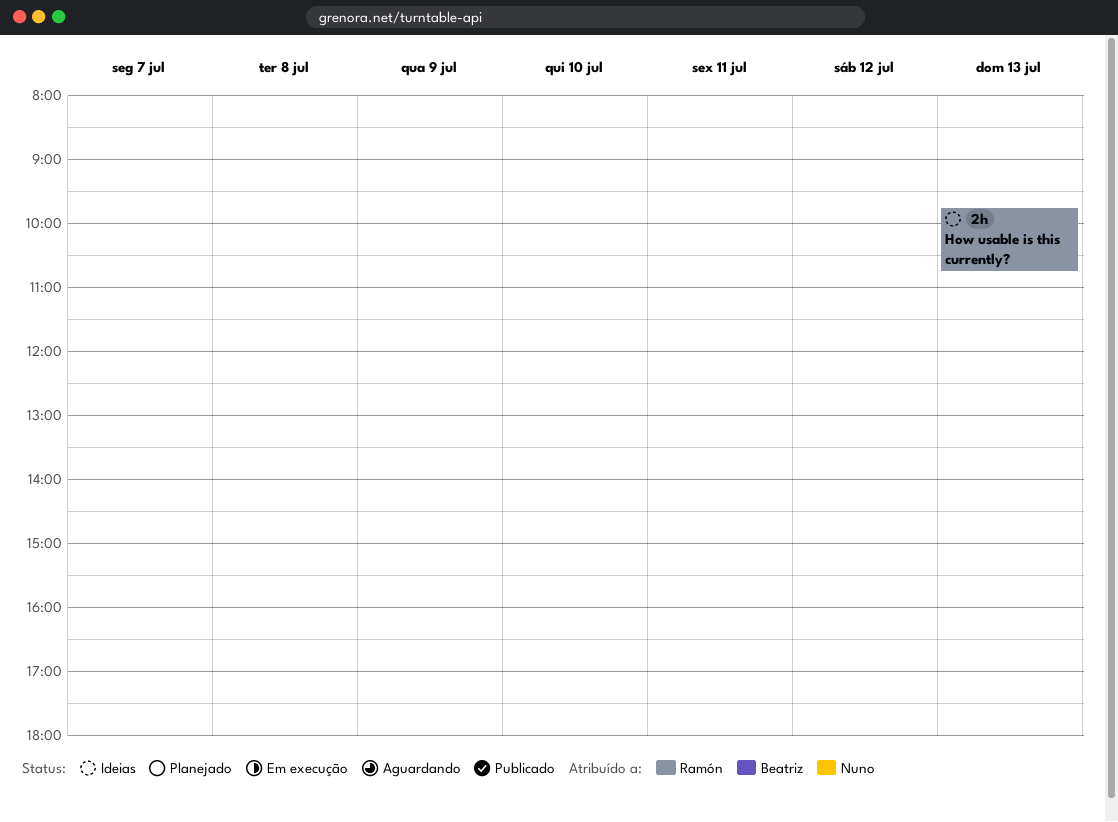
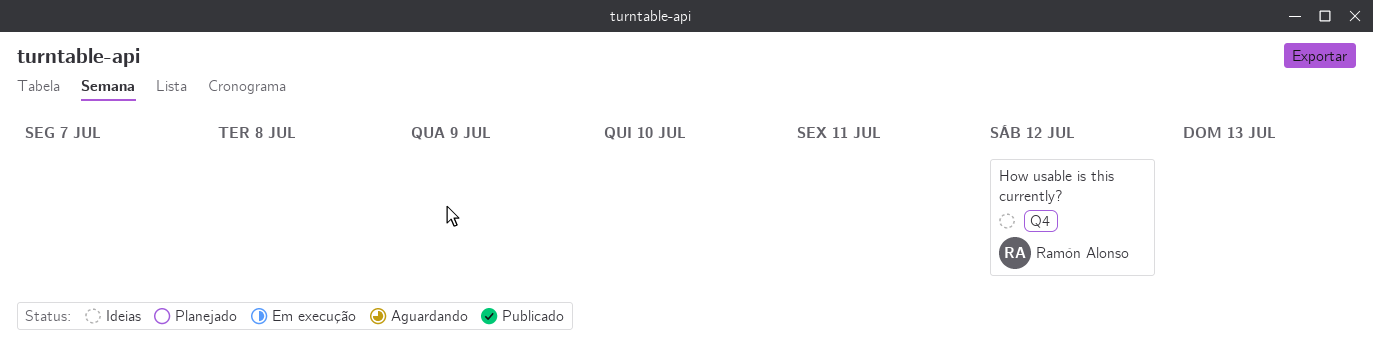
How usable is this currently?, day: Jul 13 -> Jul 12

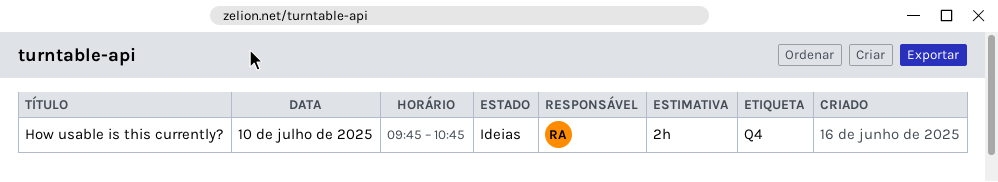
How usable is this currently?, day: Jul 12 -> Jul 10

